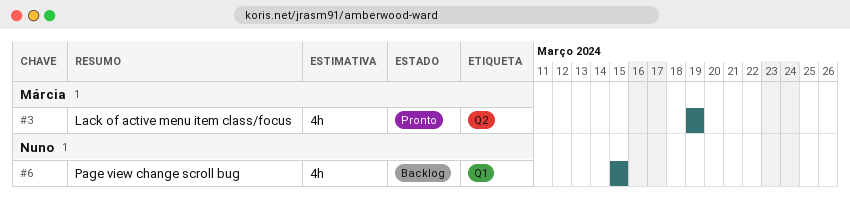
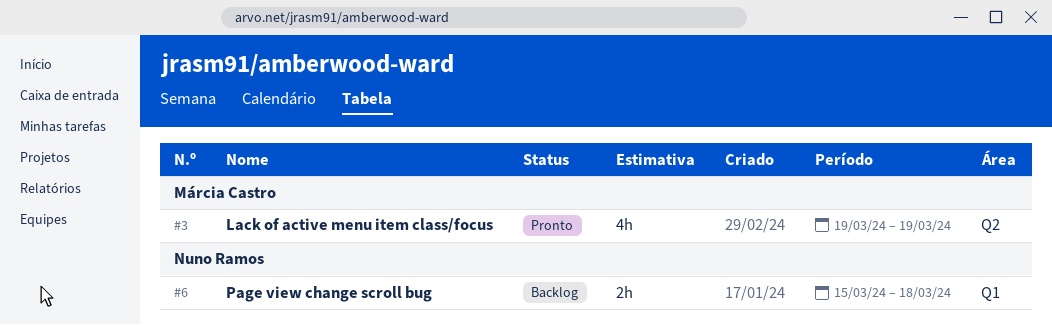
#6, estimate: 4h -> 2h
#6, due: Mar 15 -> Mar 18

